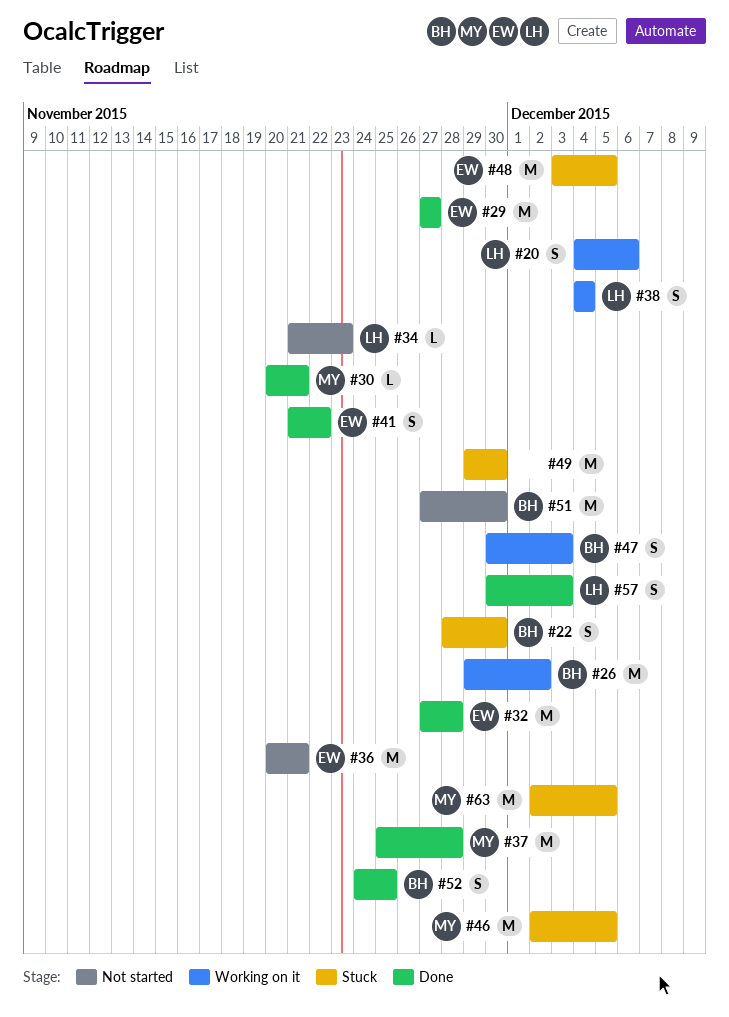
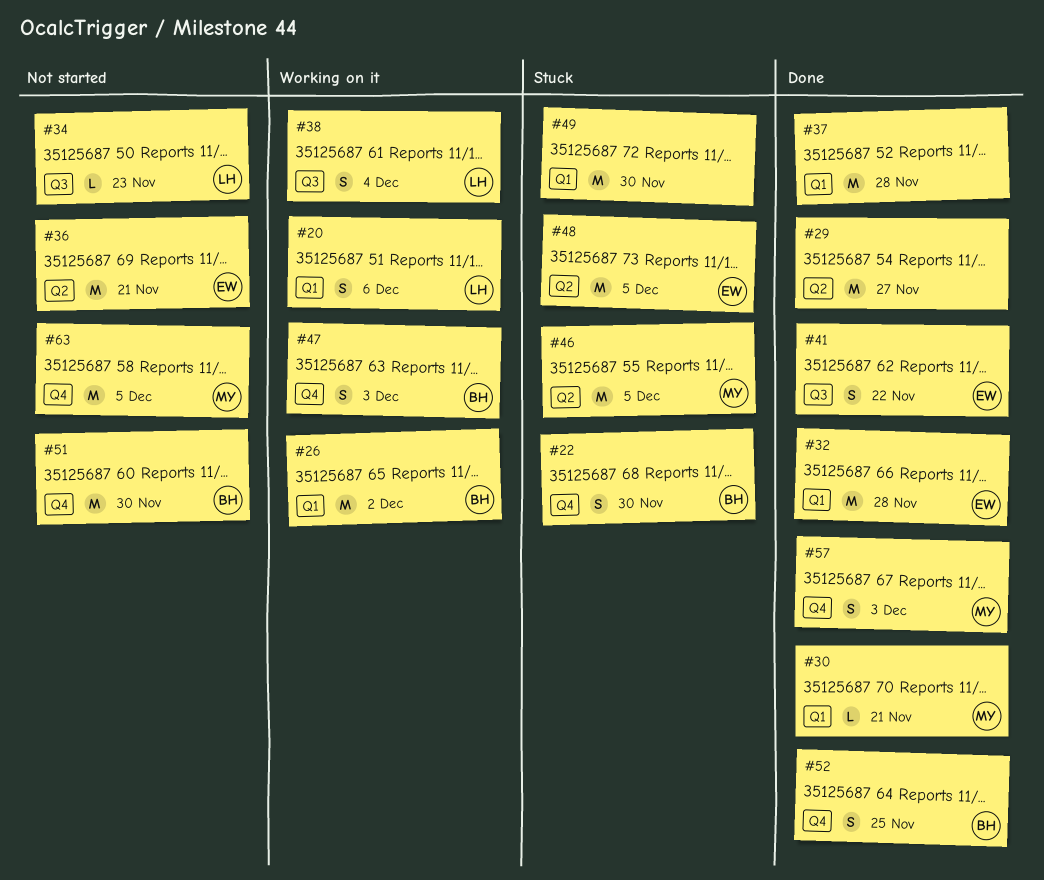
#29, owner: EW -> none
#37, owner: MY -> none
#57, owner: LH -> MY
#63, status: Stuck -> Not started

